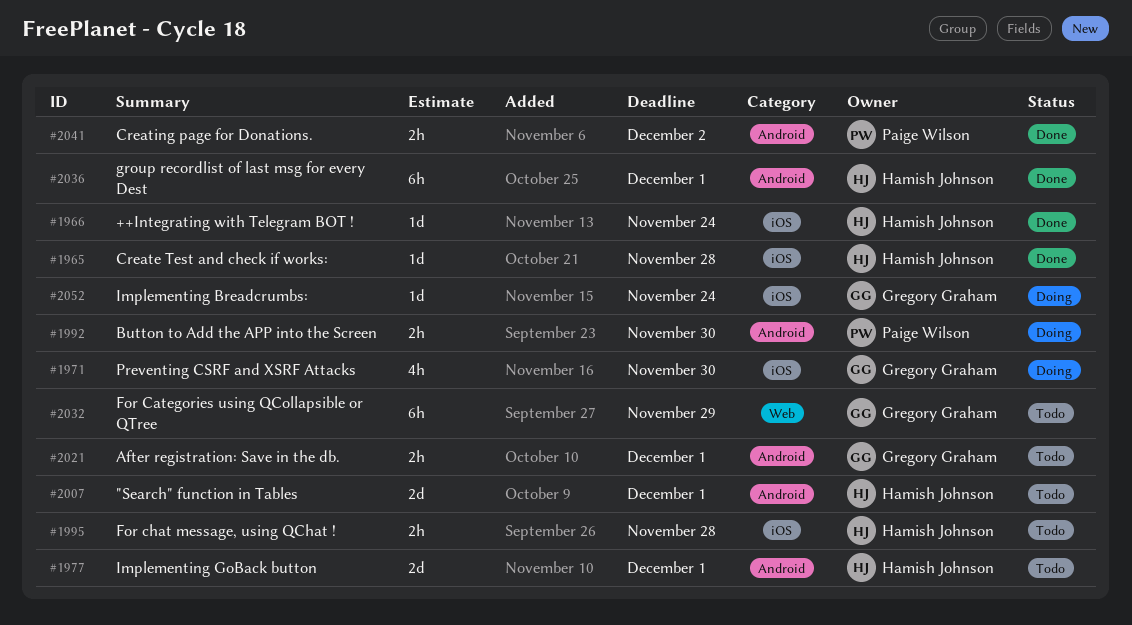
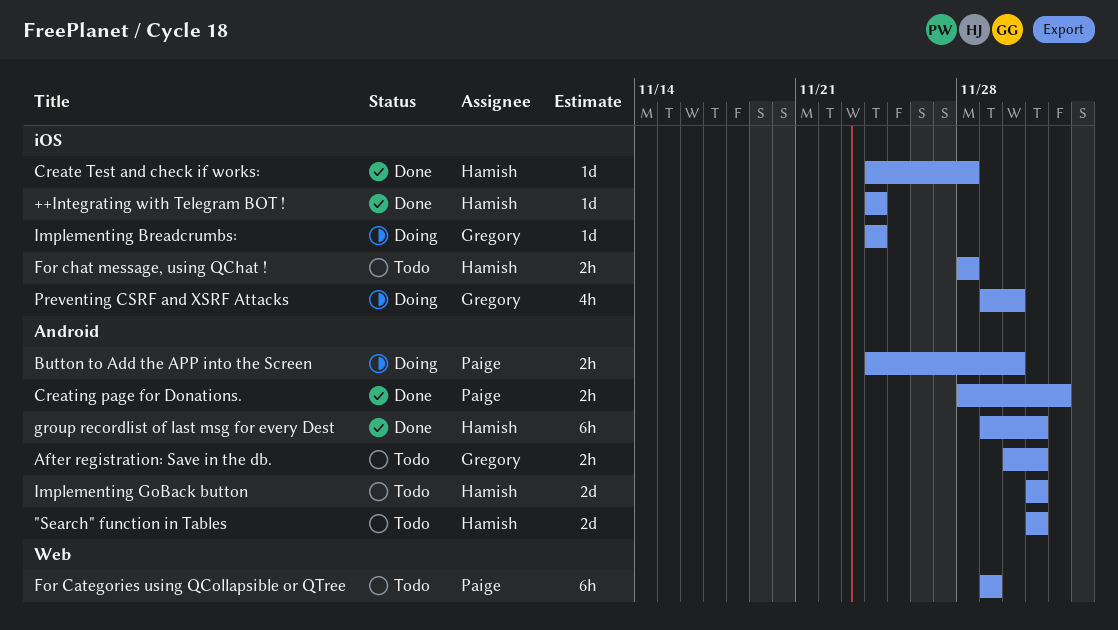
For Categories using QCollapsible or QTree, owner: Gregory Graham -> Paige Wilson

